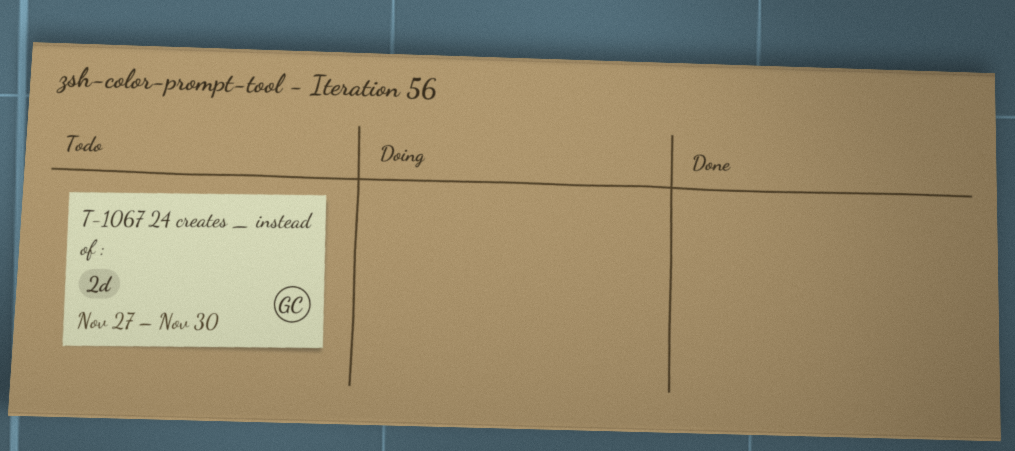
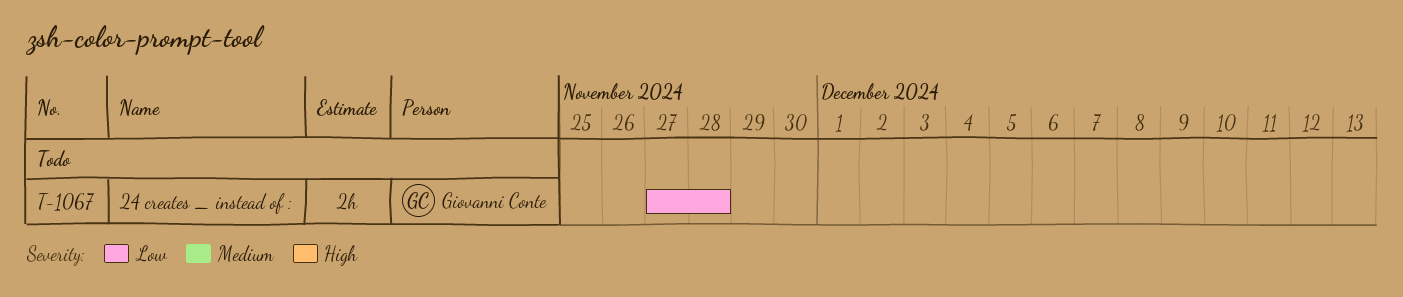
T-1067, estimate: 2d -> 2h
T-1067, due: Nov 30 -> Nov 28

